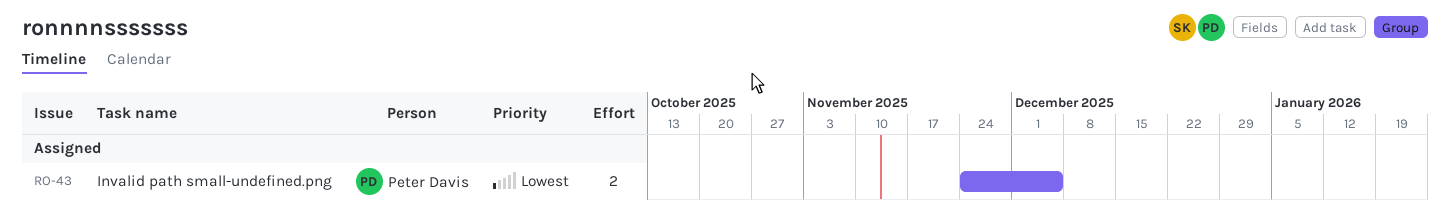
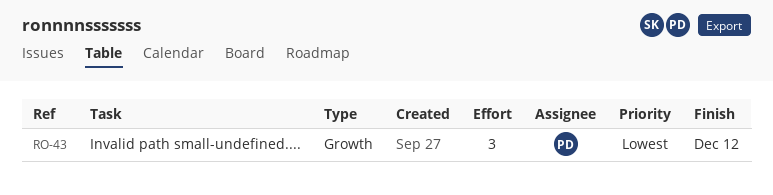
RO-43, estimate: 2 -> 3
RO-43, due: Dec 5 -> Dec 12

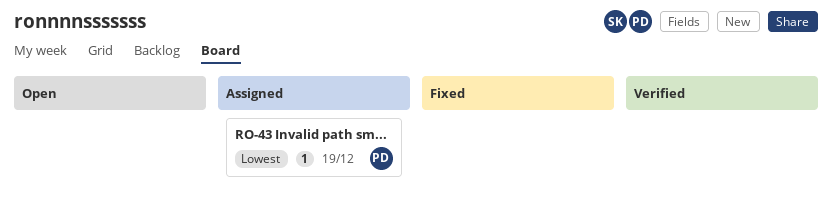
RO-43, estimate: 3 -> 1
RO-43, due: Dec 12 -> Dec 19

